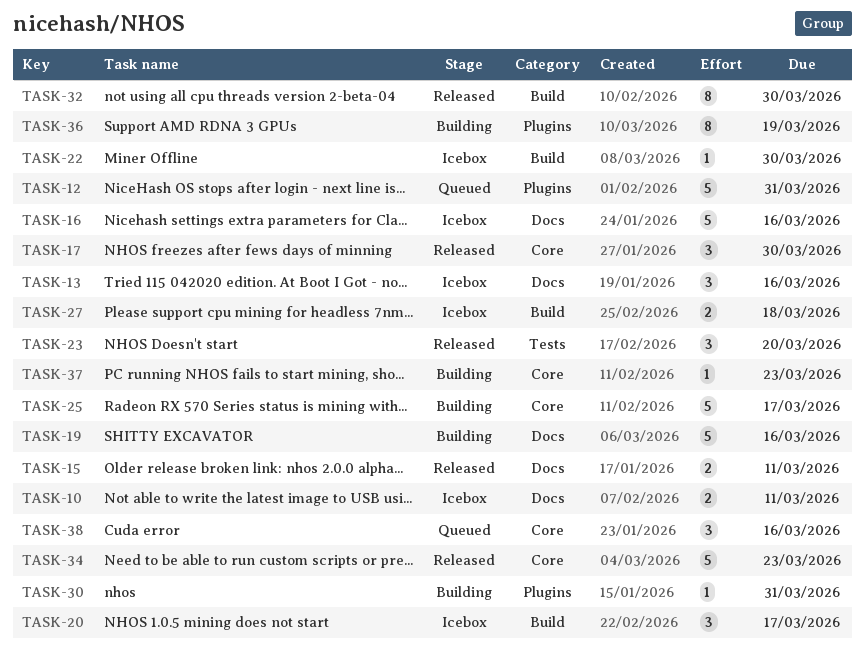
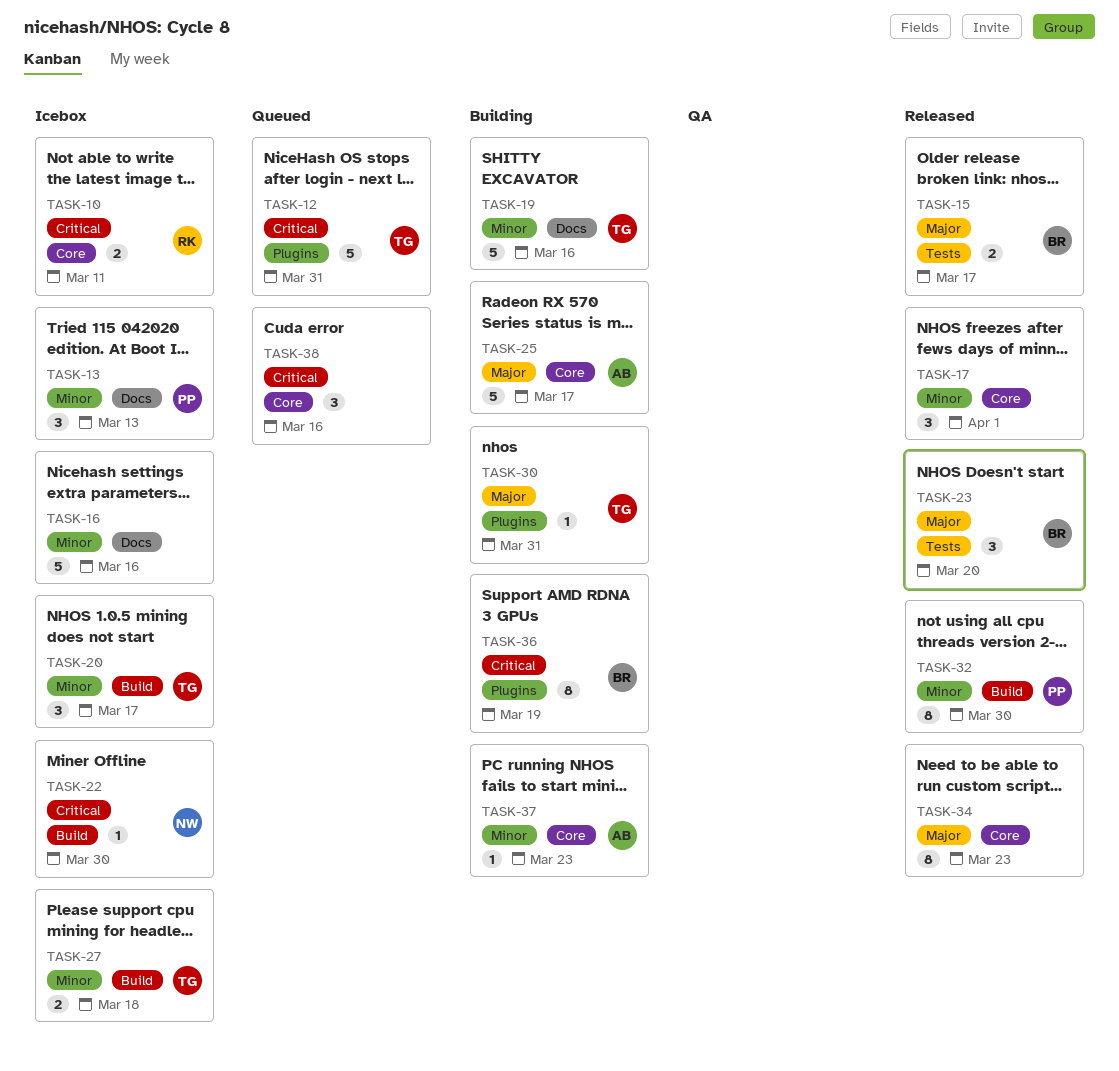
TASK-10, label: Docs -> Core
TASK-13, due: Mar 16 -> Mar 13
TASK-15, label: Docs -> Tests
TASK-15, due: Mar 11 -> Mar 17
TASK-17, due: Mar 30 -> Apr 1
TASK-34, estimate: 5 -> 8

